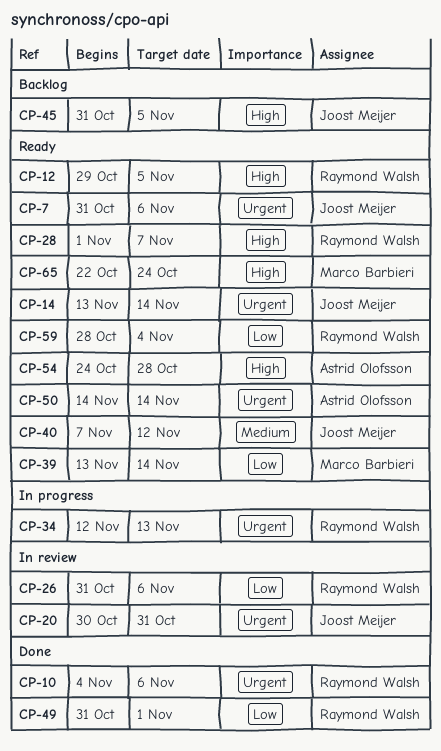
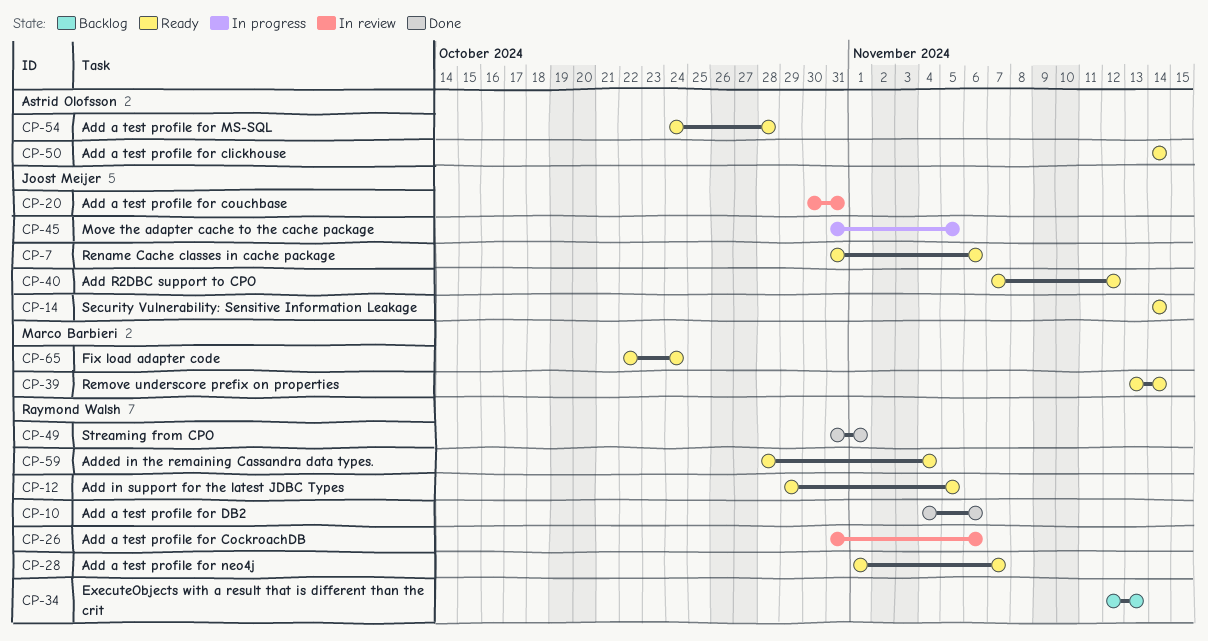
CP-14, start: Nov 13 -> Nov 14
CP-34, status: In progress -> Backlog
CP-45, status: Backlog -> In progress

